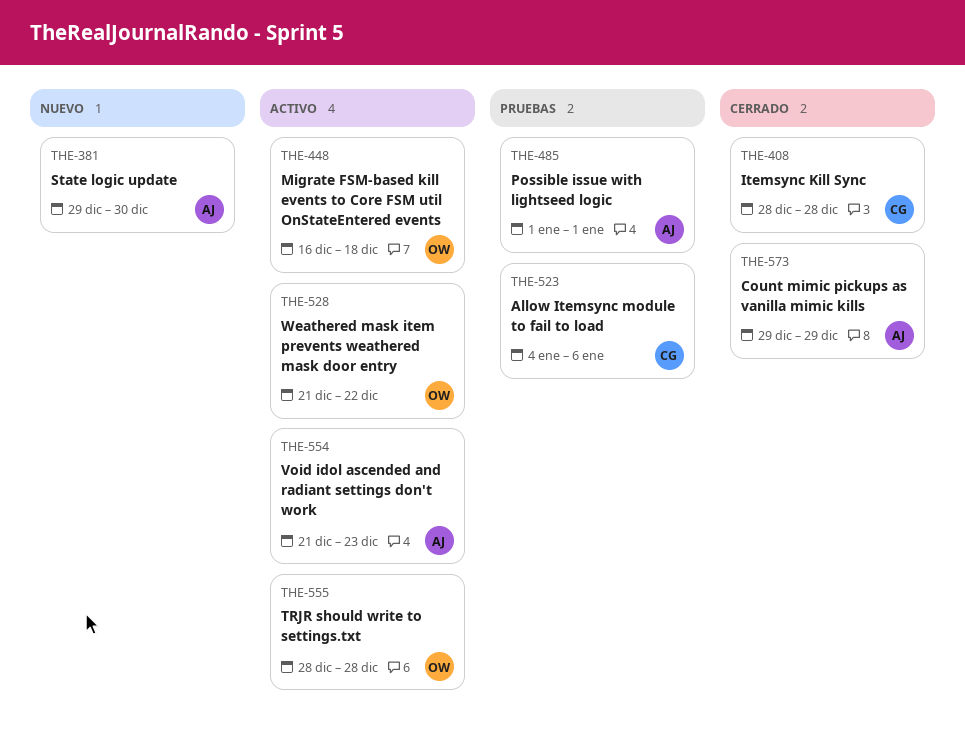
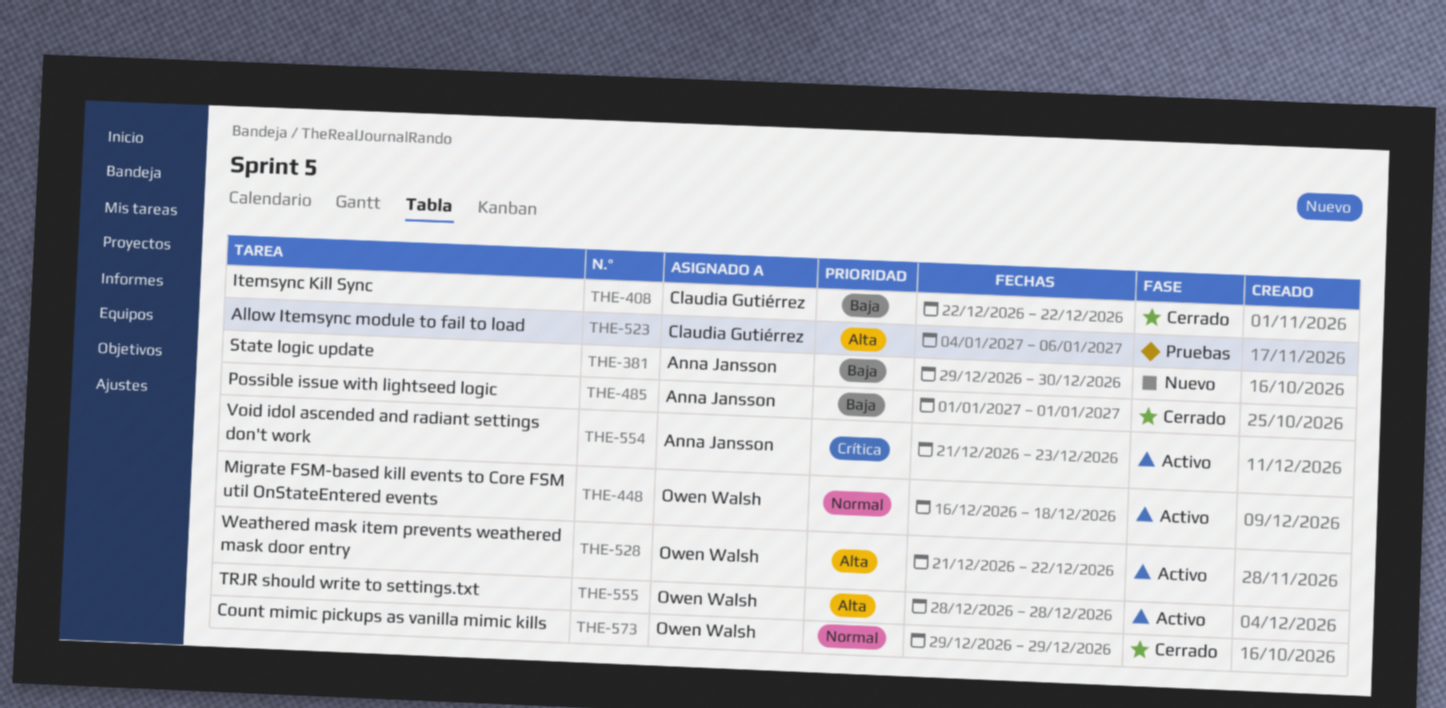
THE-408, start: Dec 28 -> Dec 22
THE-408, due: Dec 28 -> Dec 22
THE-485, status: Pruebas -> Cerrado
THE-573, owner: Anna Jansson -> Owen Walsh

